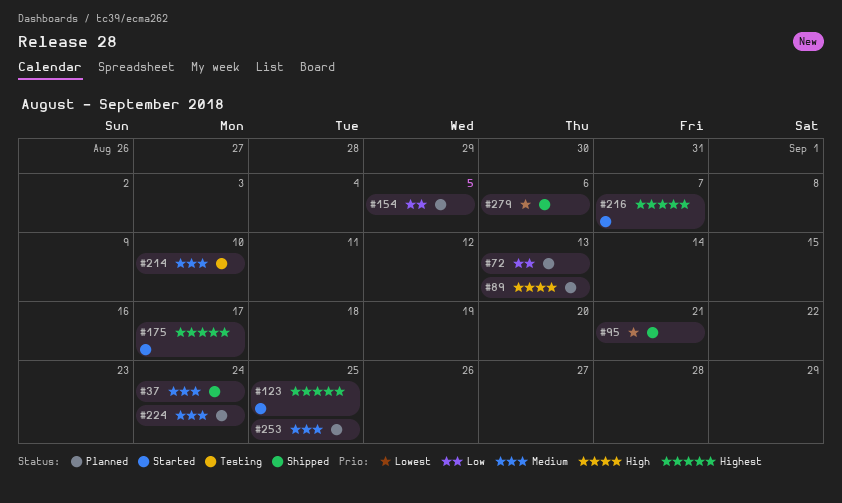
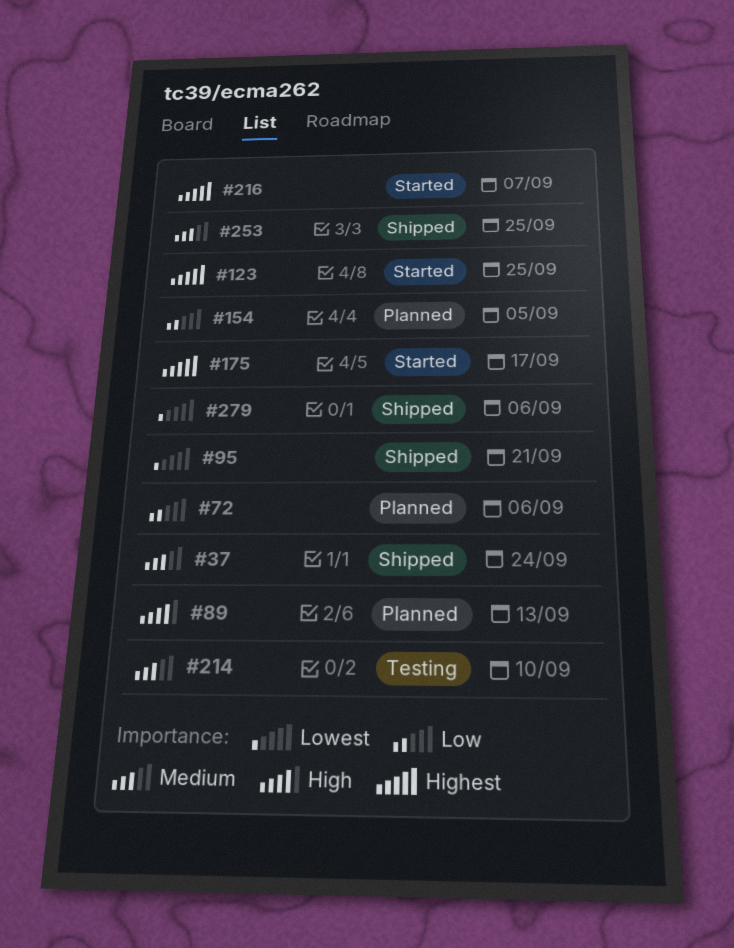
#72, due: Sep 13 -> Sep 6
#224: present -> none
#253, status: Planned -> Shipped

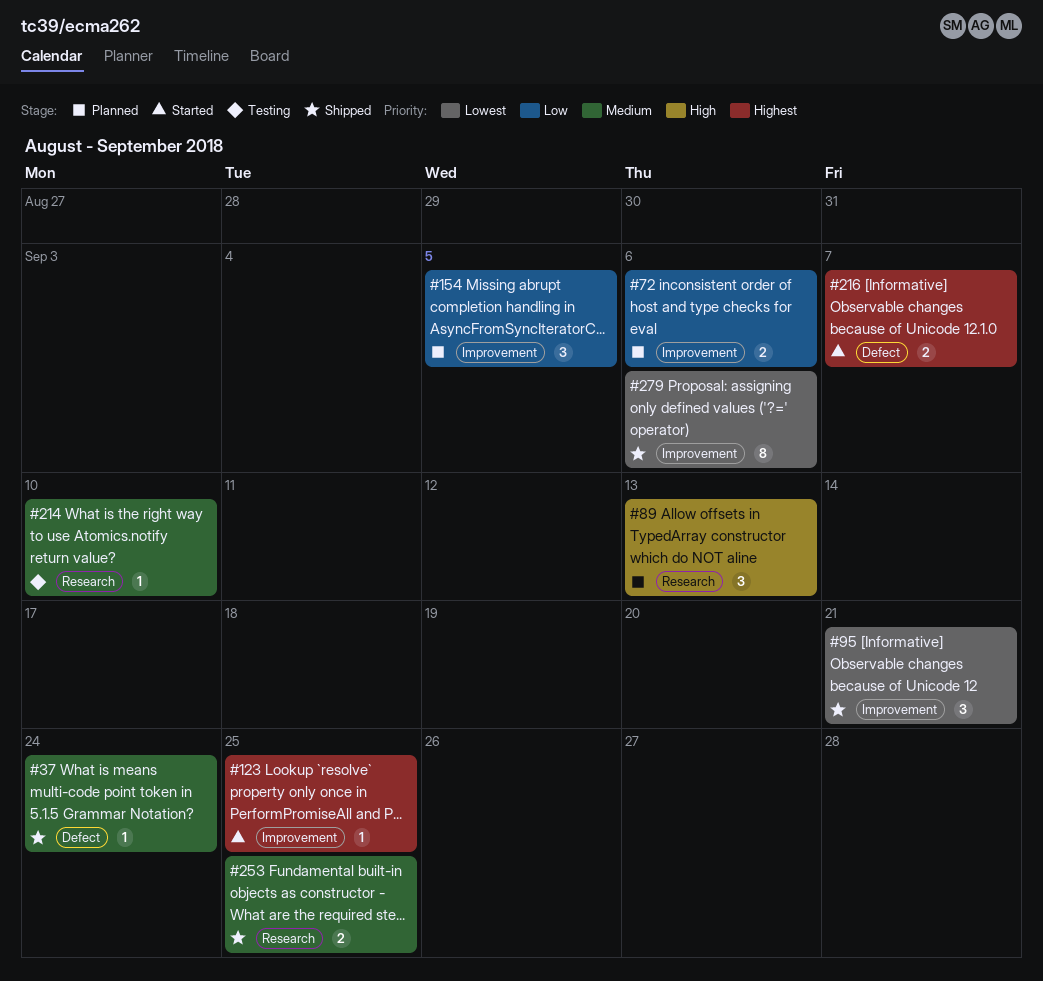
#175: present -> none

